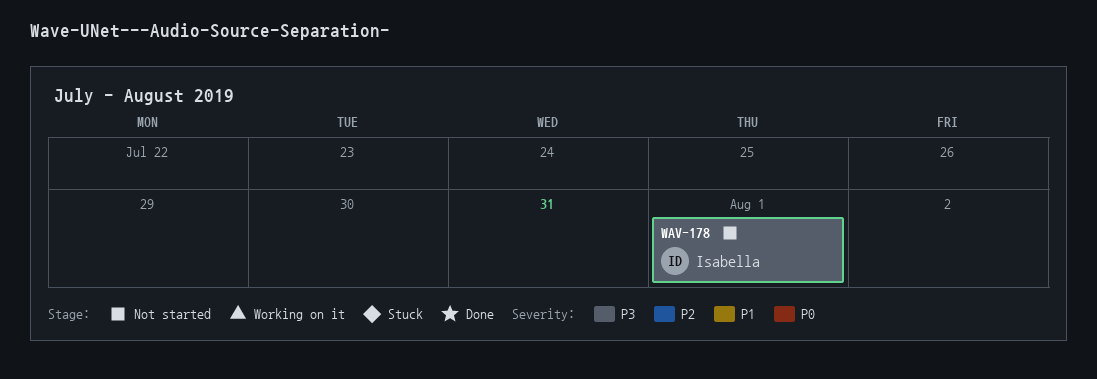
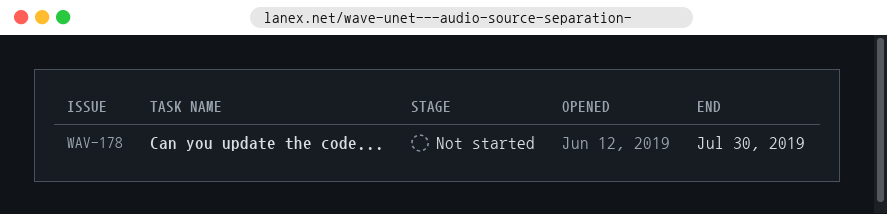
WAV-178, due: Aug 1 -> Jul 30

